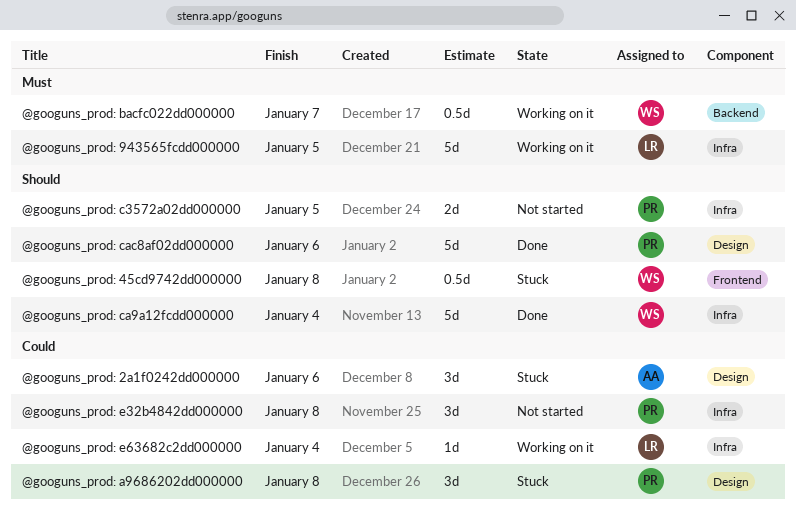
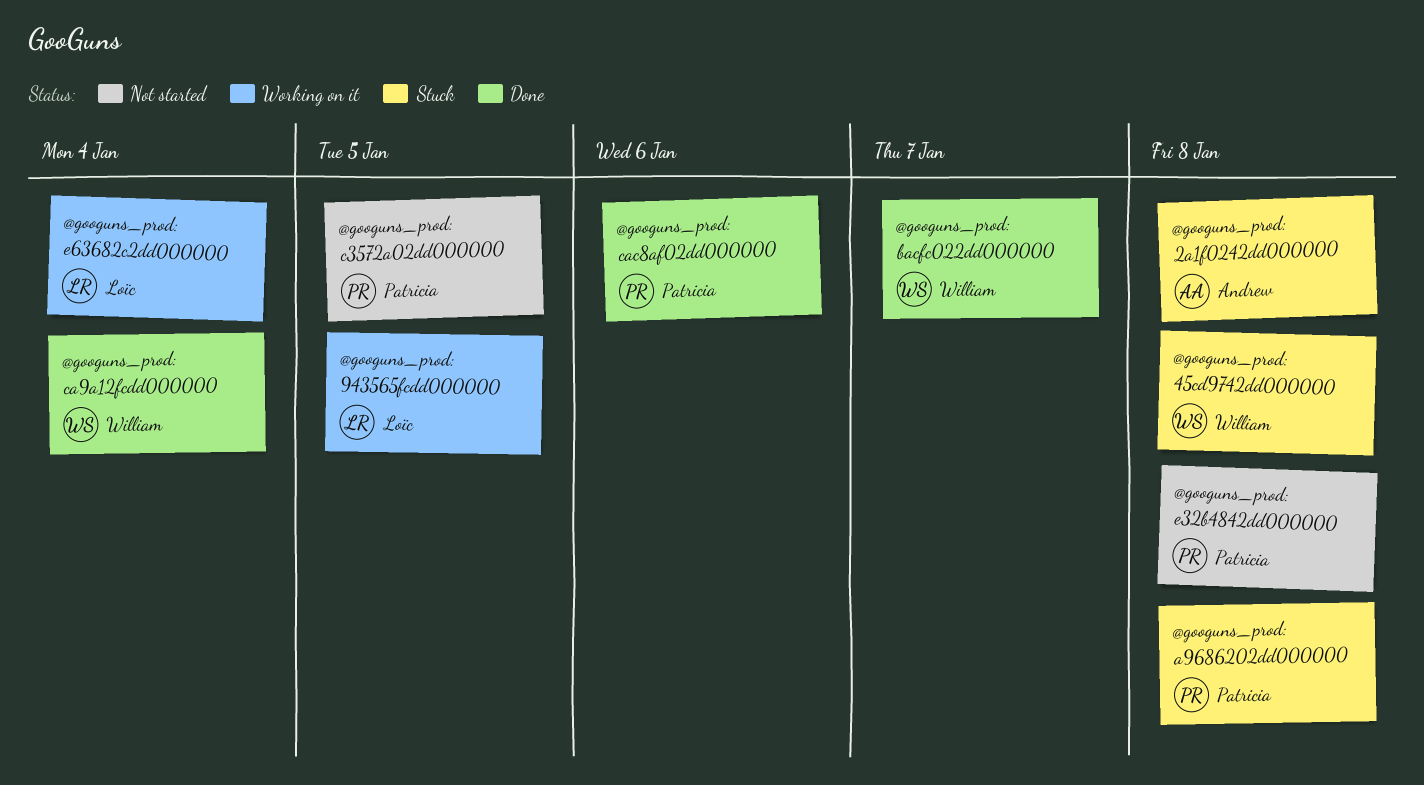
@googuns_prod: 2a1f0242dd000000, due: Jan 6 -> Jan 8
@googuns_prod: bacfc022dd000000, status: Working on it -> Done

